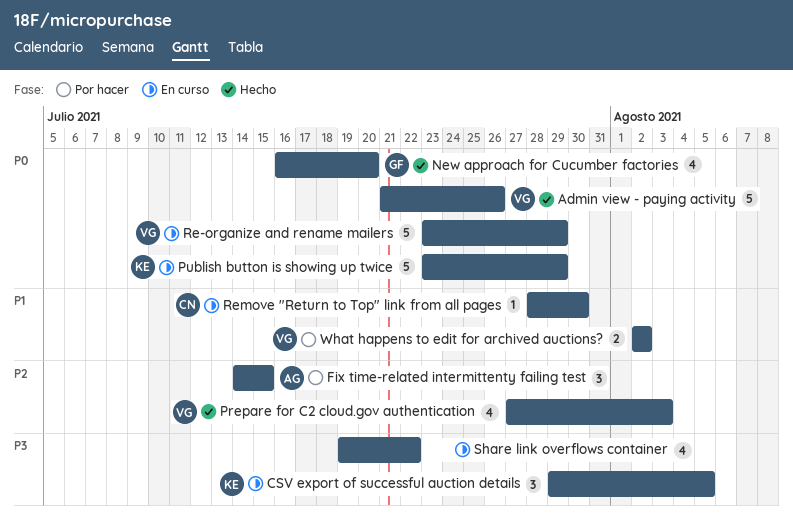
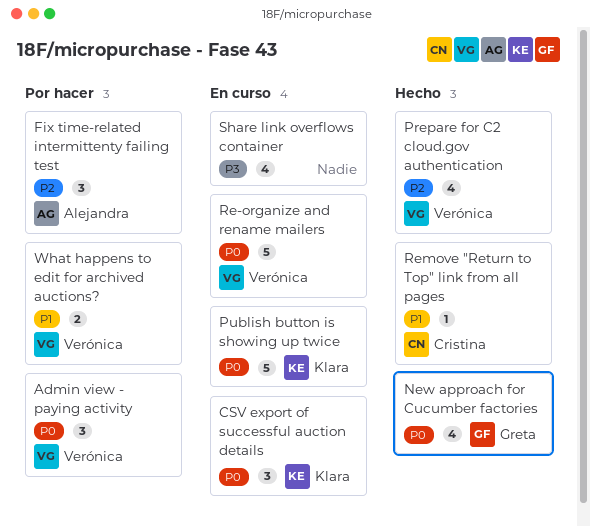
Admin view - paying activity, status: Hecho -> Por hacer
Admin view - paying activity, estimate: 5 -> 3
CSV export of successful auction details, priority: P3 -> P0
Remove "Return to Top" link from all pages, status: En curso -> Hecho

